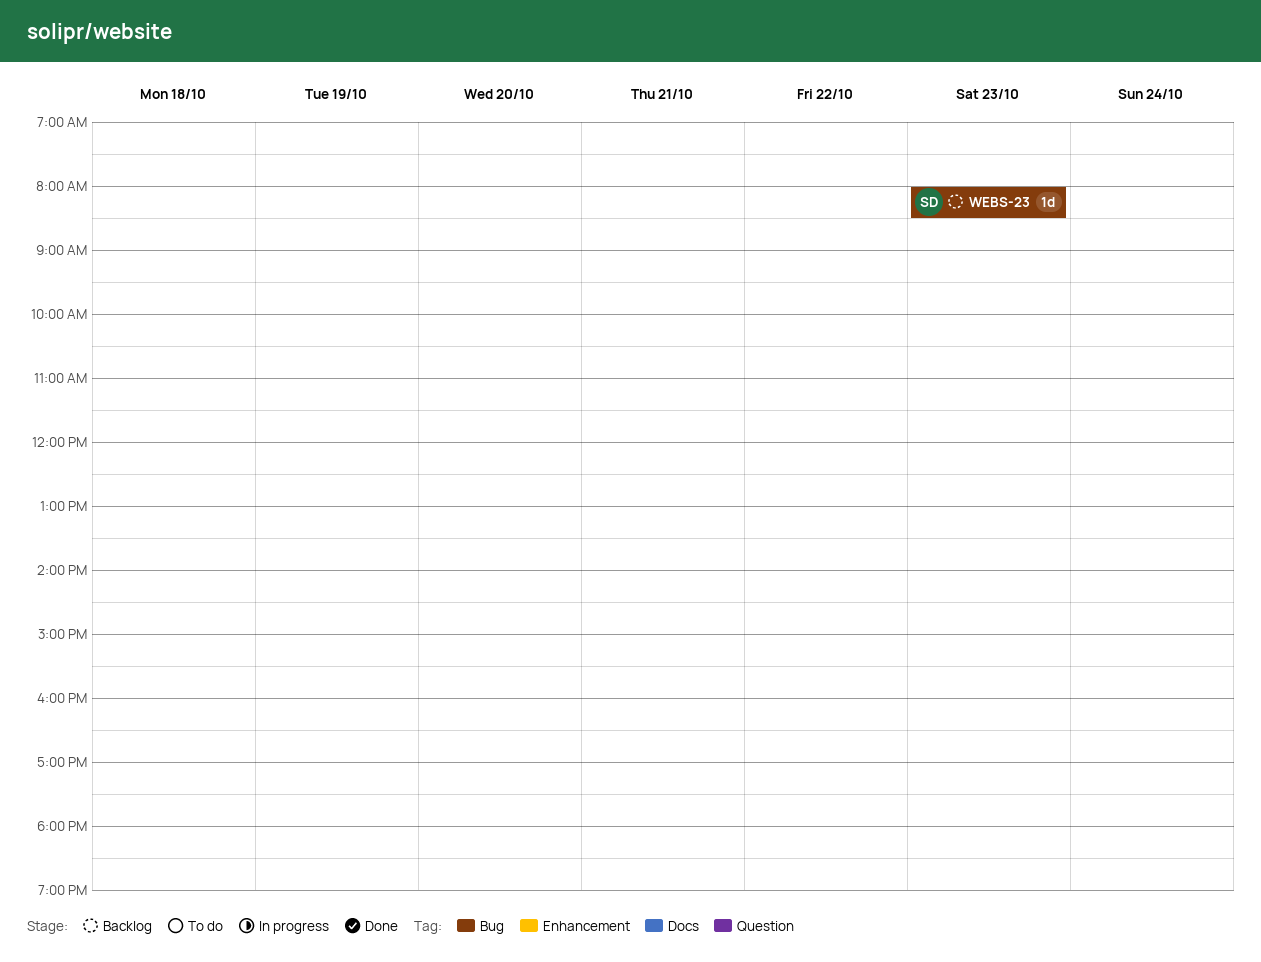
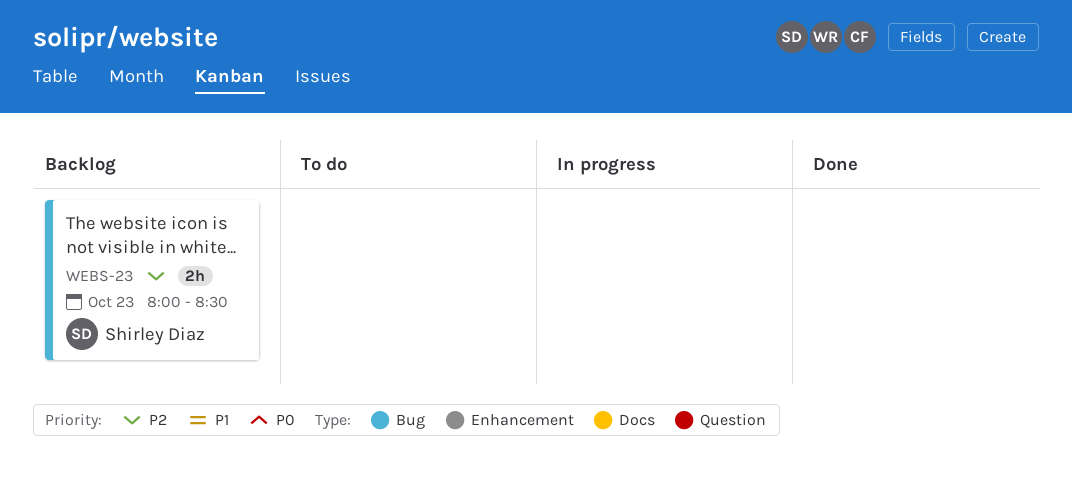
WEBS-23, estimate: 1d -> 2h

